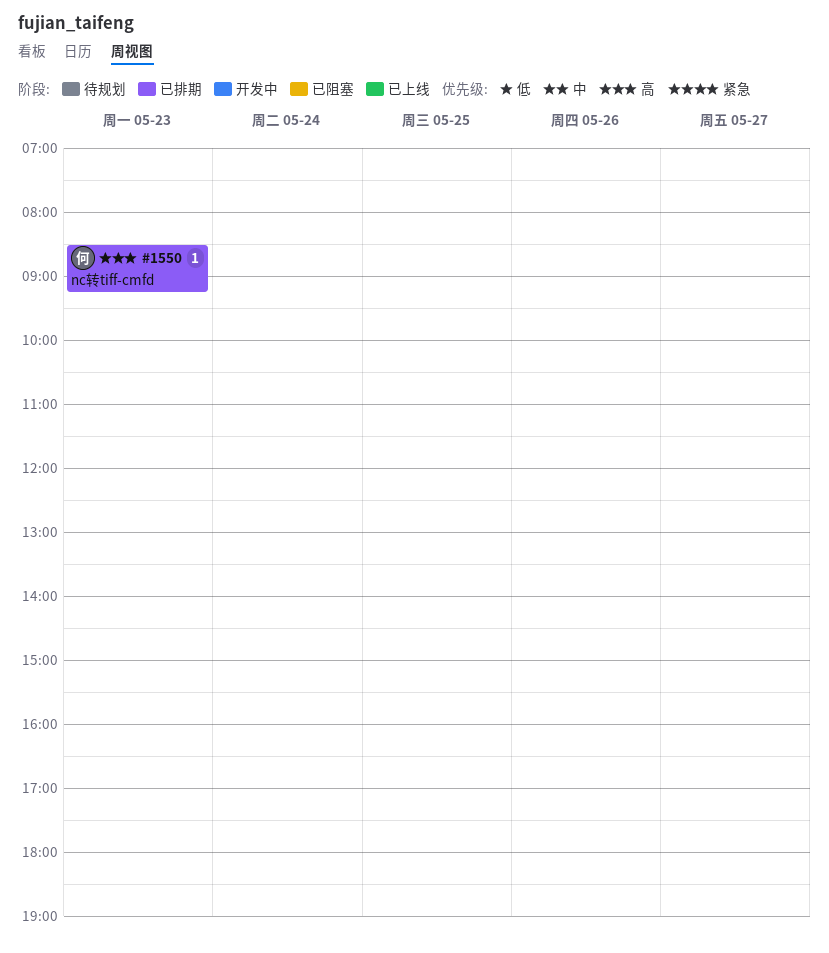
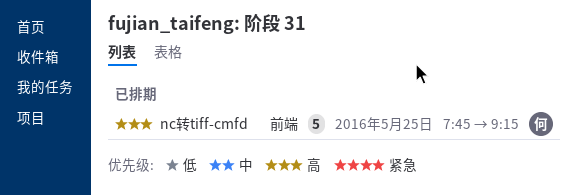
nc转tiff-cmfd, estimate: 1 -> 5
nc转tiff-cmfd, day: May 23 -> May 25
nc转tiff-cmfd, begins: 08:30 -> 07:45

